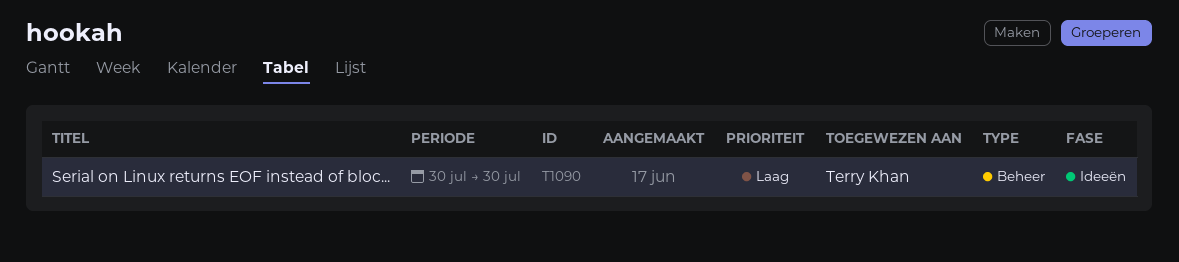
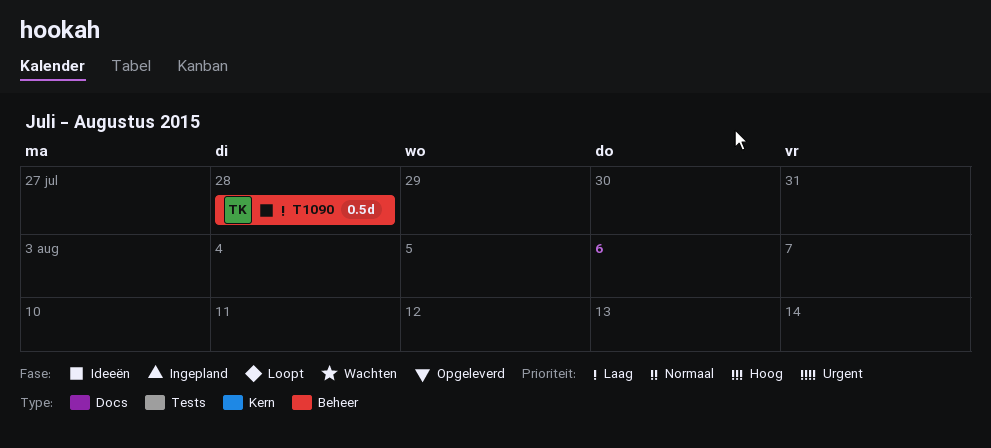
T1090, start: Jul 30 -> Jul 28
T1090, due: Jul 30 -> Jul 28

